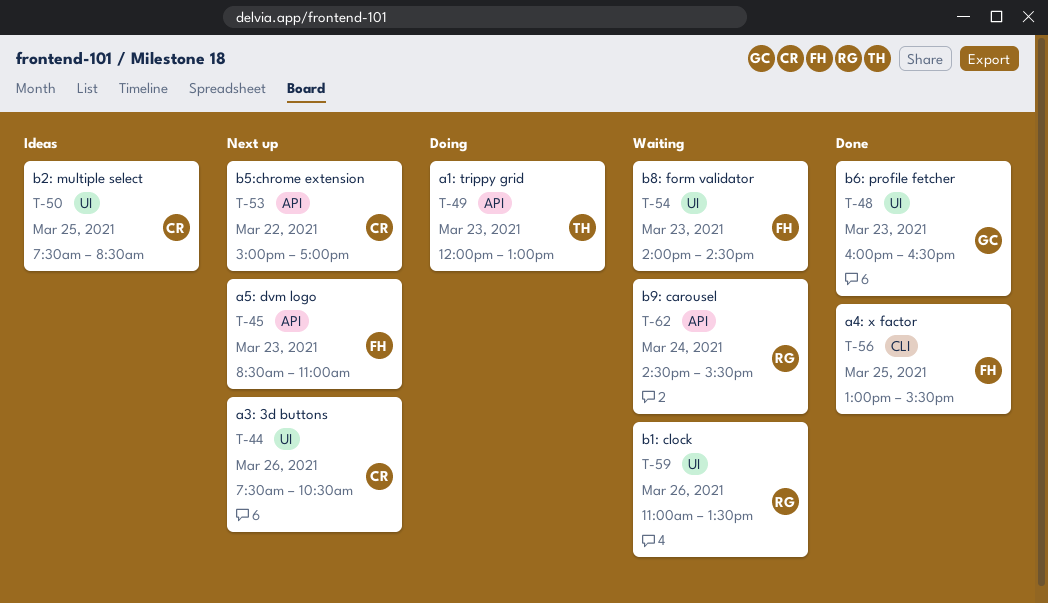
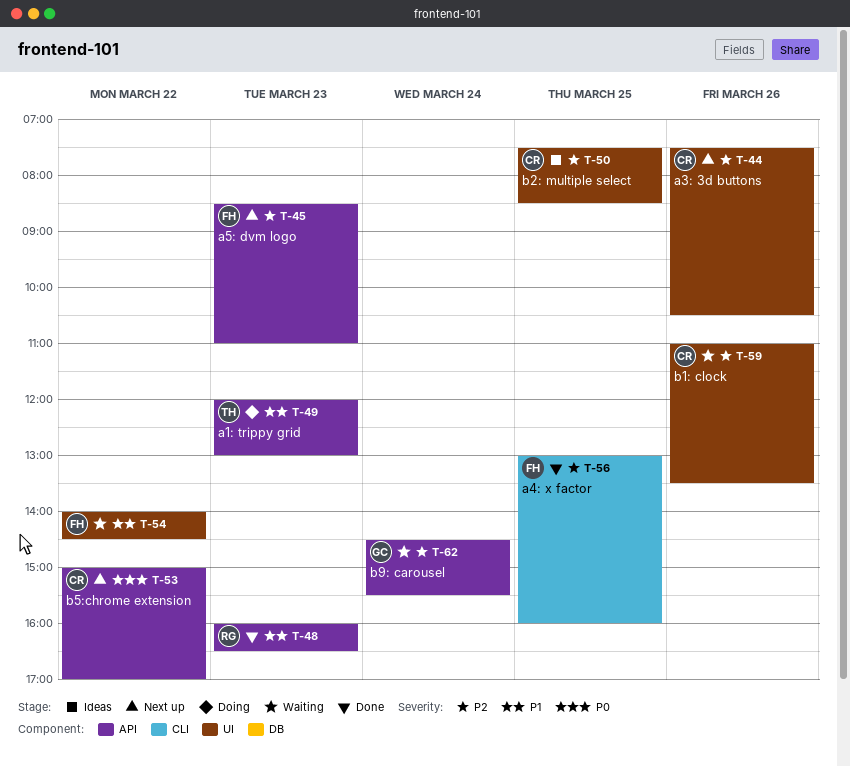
T-48, owner: GC -> RG
T-48, label: UI -> API
T-54, day: Mar 23 -> Mar 22
T-56, ends: 15:30 -> 16:00
T-59, owner: RG -> CR
T-62, owner: RG -> GC

